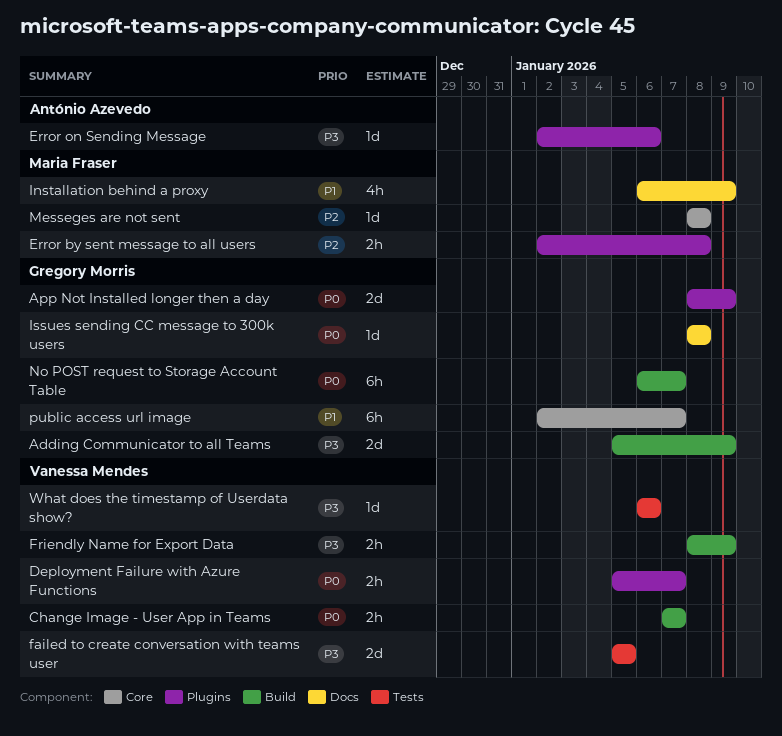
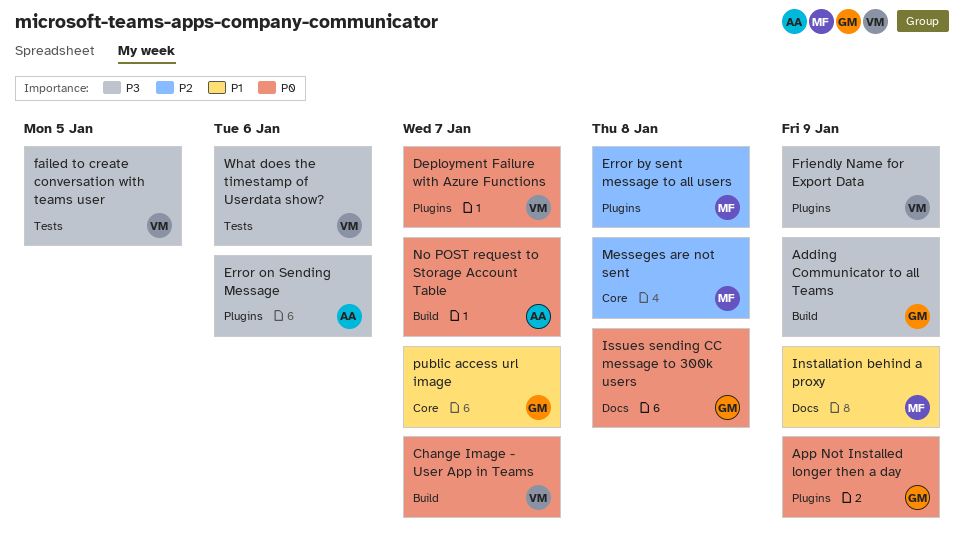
Friendly Name for Export Data, label: Build -> Plugins
No POST request to Storage Account Table, owner: Gregory Morris -> António Azevedo

